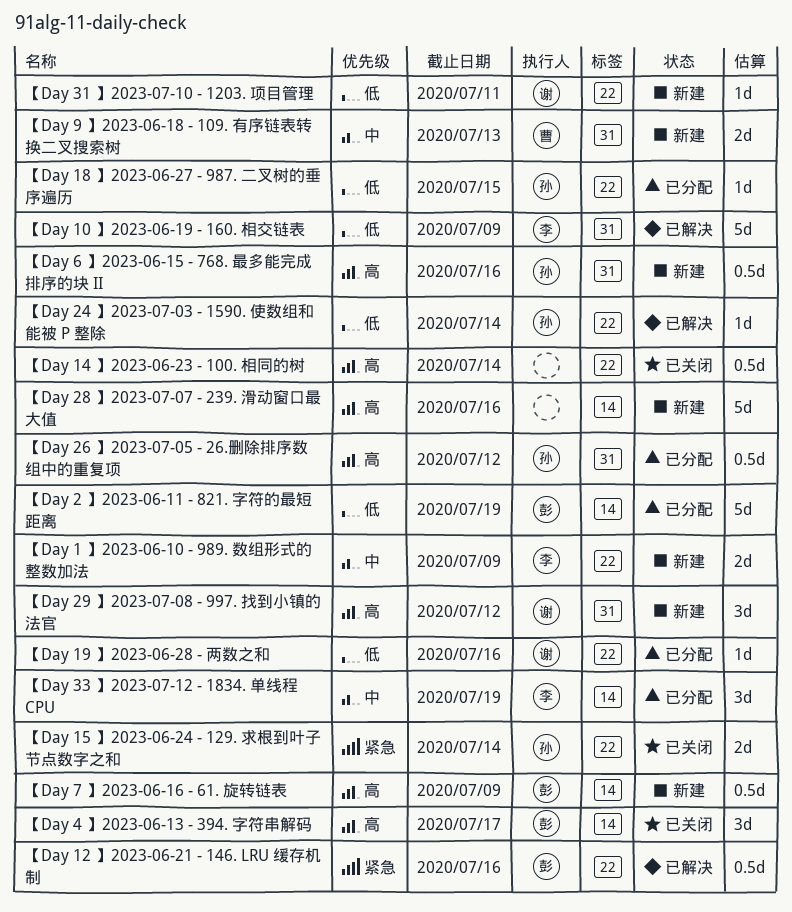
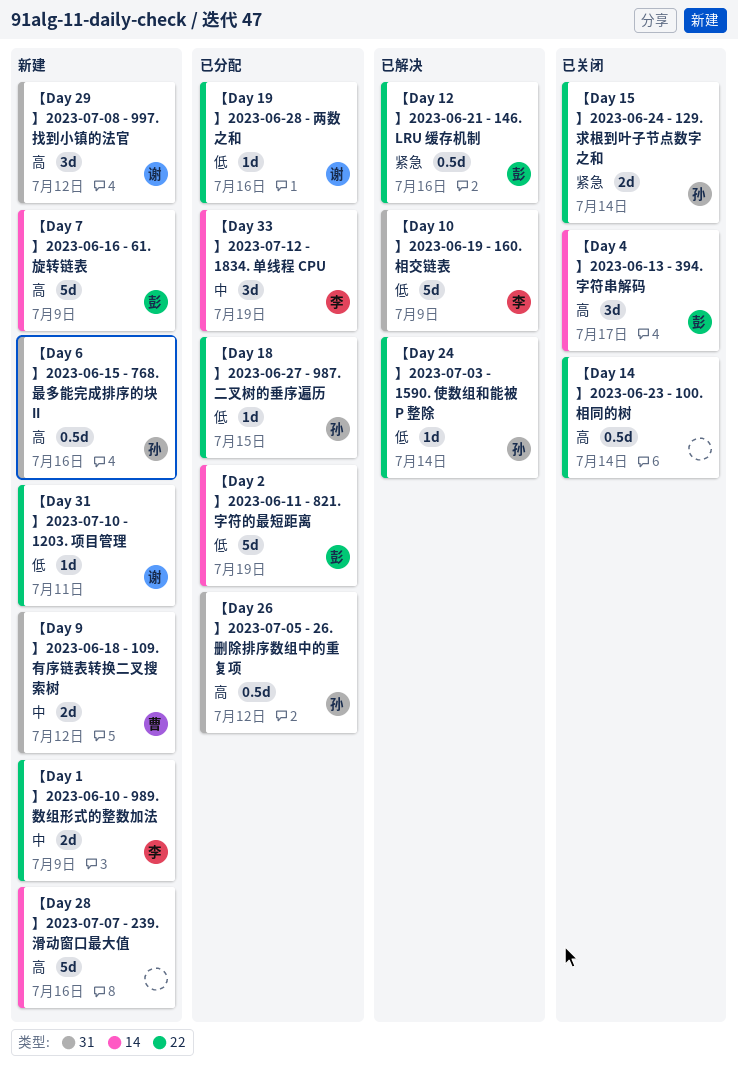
【Day 7 】2023-06-16 - 61. 旋转链表, estimate: 0.5d -> 5d
【Day 9 】2023-06-18 - 109. 有序链表转换二叉搜索树, due: Jul 13 -> Jul 12

